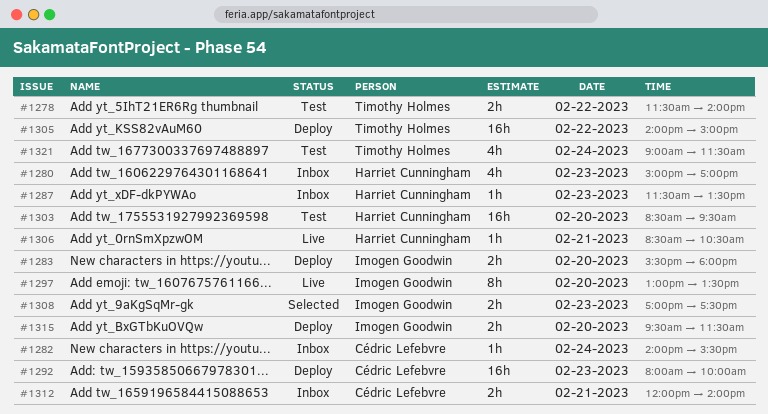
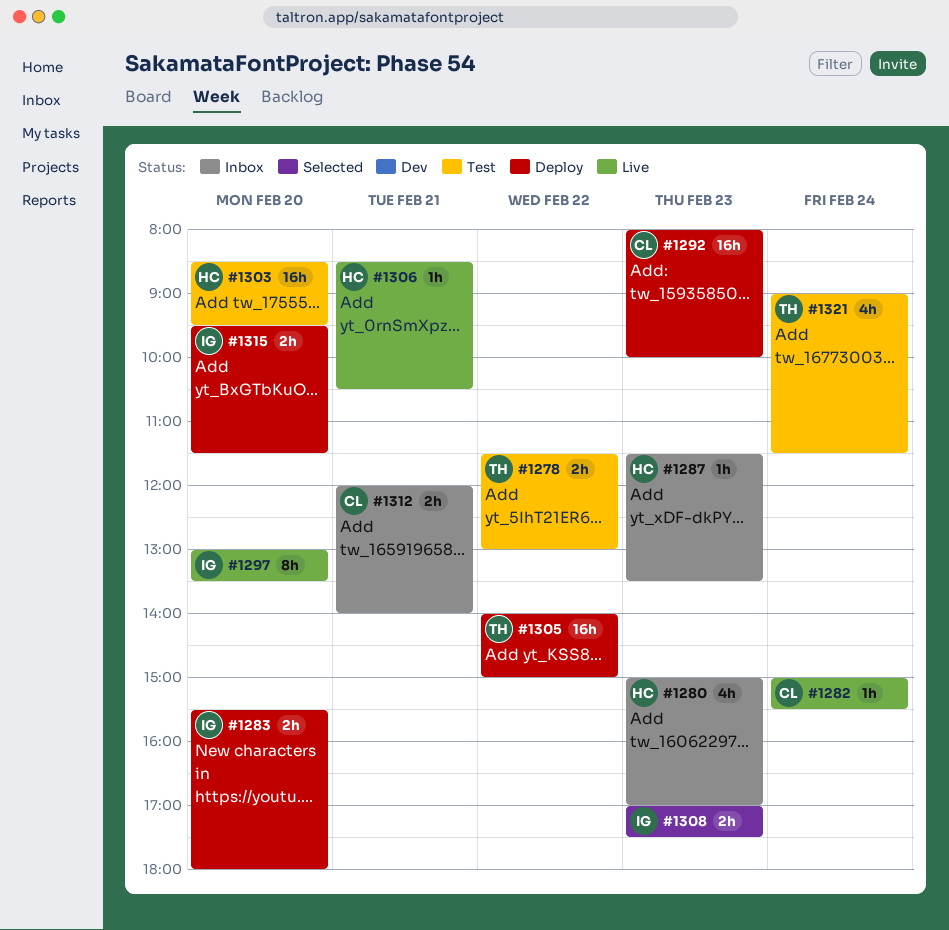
#1278, ends: 14:00 -> 13:00
#1282, status: Inbox -> Live
#1282, begins: 14:00 -> 15:00

